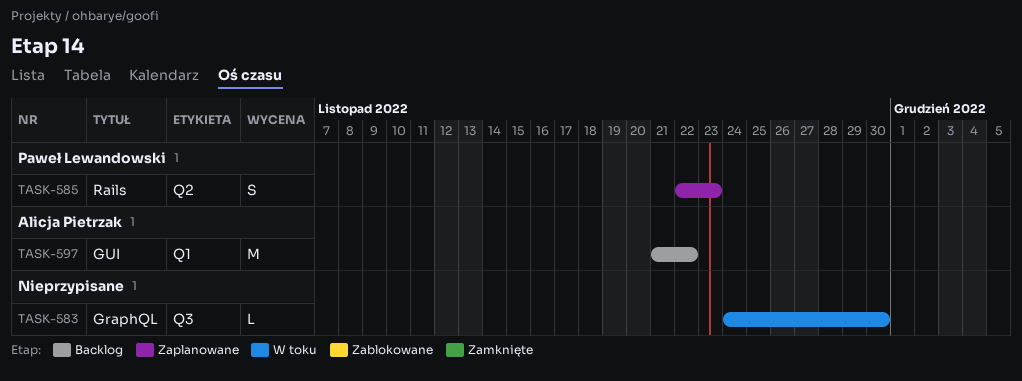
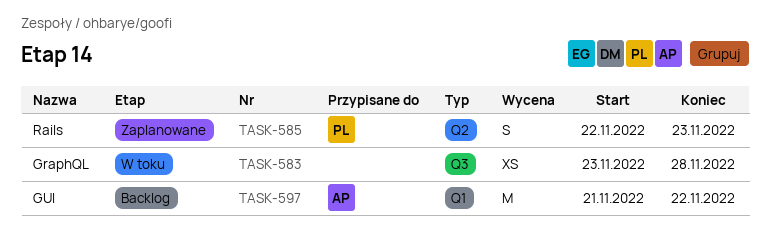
TASK-583, estimate: L -> XS
TASK-583, start: Nov 24 -> Nov 23
TASK-583, due: Nov 30 -> Nov 28

